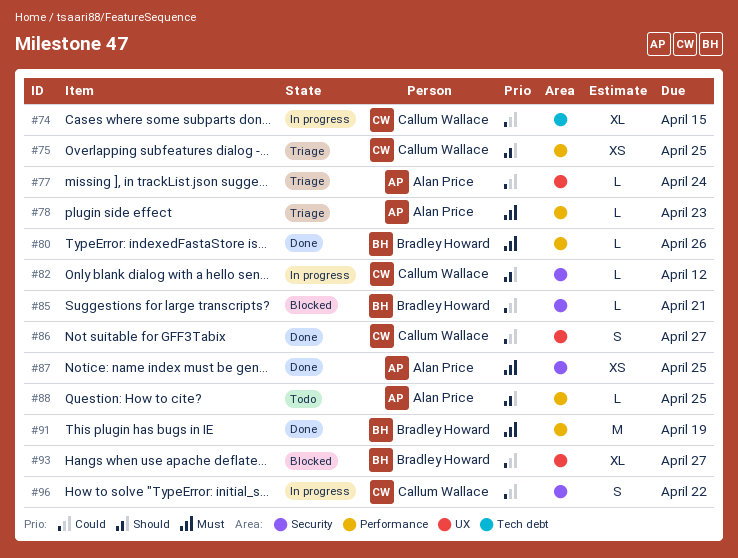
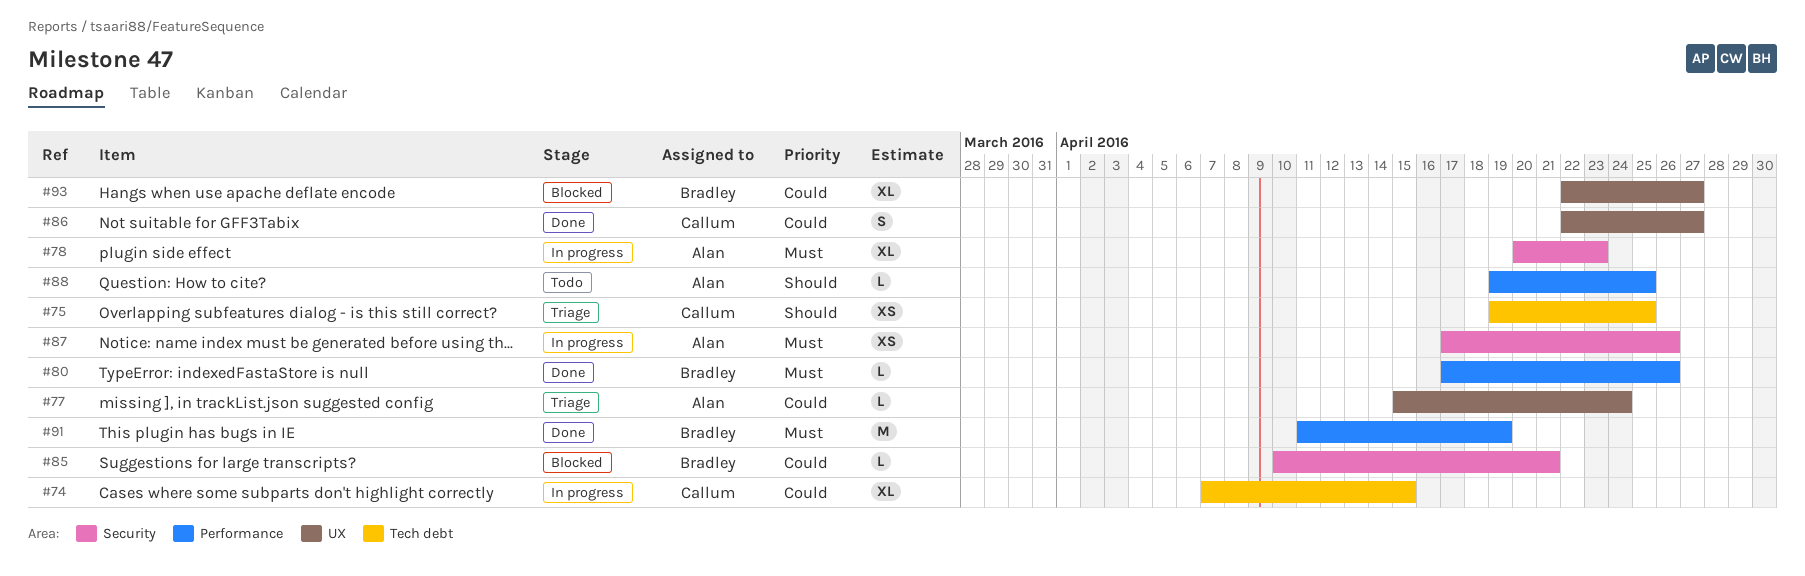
#75, label: Performance -> Tech debt
#78, status: Triage -> In progress
#78, label: Performance -> Security
#78, estimate: L -> XL
#82: present -> none
#87, status: Done -> In progress
#87, due: Apr 25 -> Apr 26
#96: present -> none

